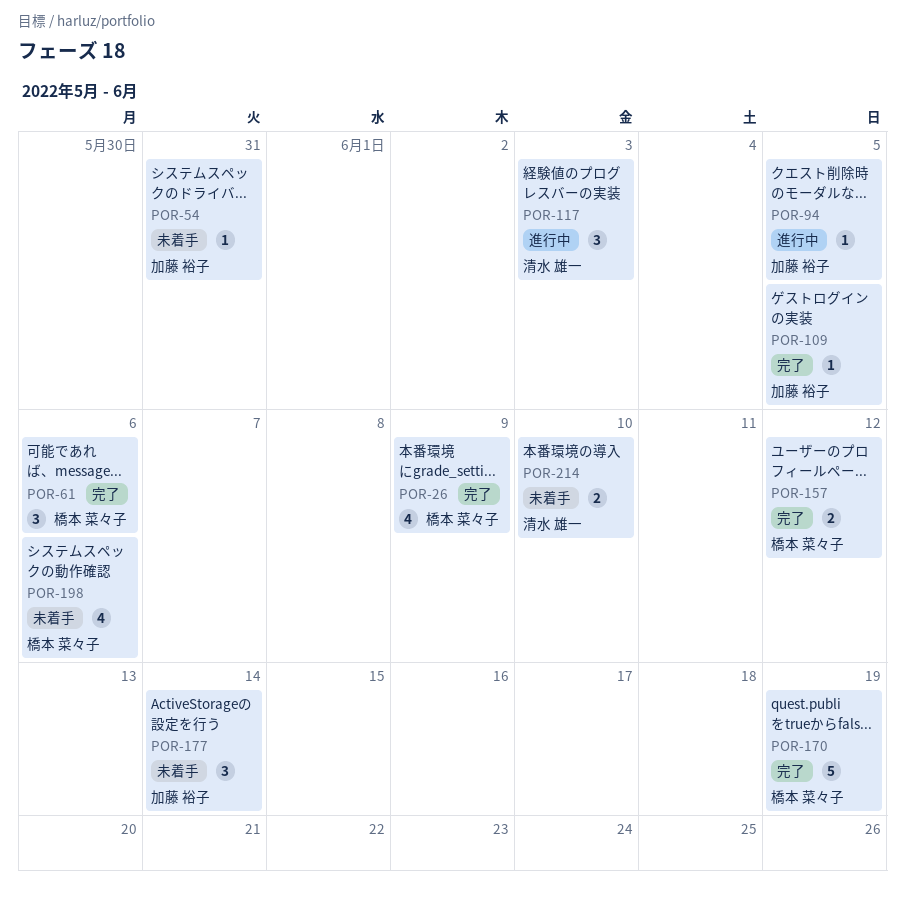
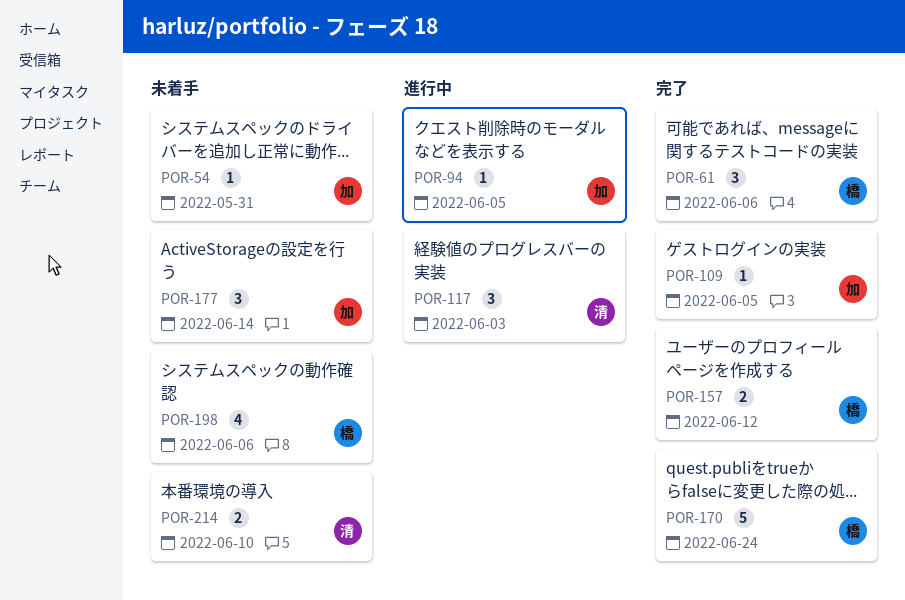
POR-26: present -> none
POR-170, due: Jun 19 -> Jun 24

